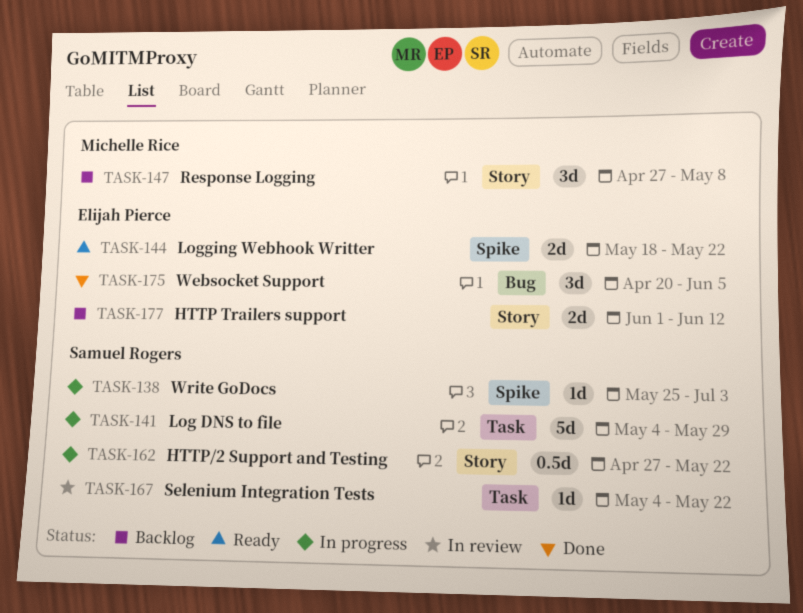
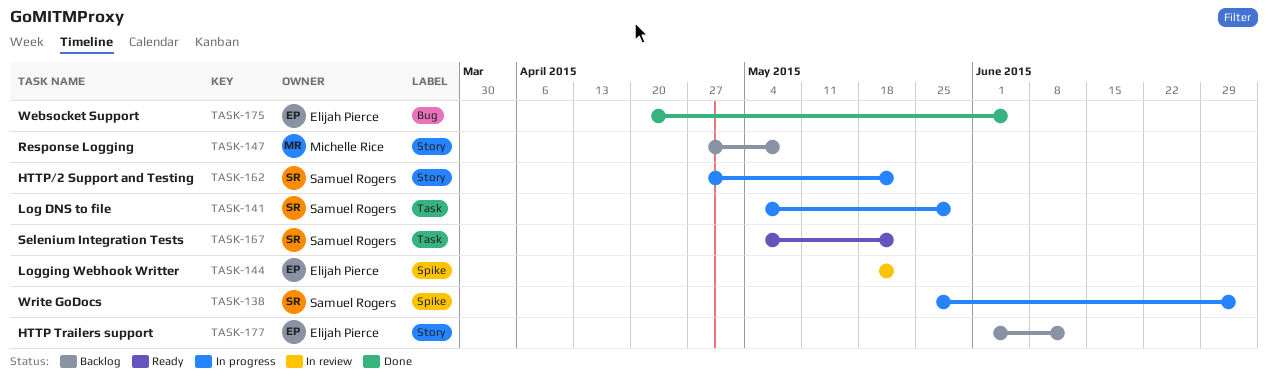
TASK-144, status: Ready -> In review
TASK-167, status: In review -> Ready

